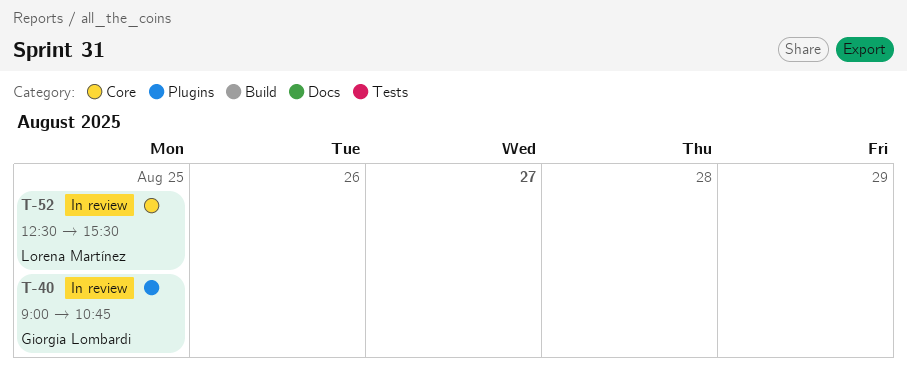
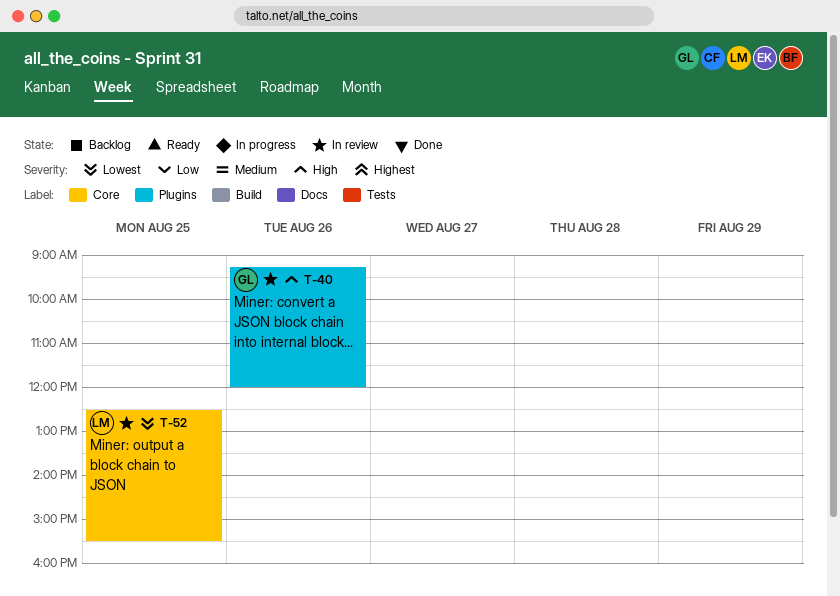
T-40, day: Aug 25 -> Aug 26
T-40, begins: 09:00 -> 09:15
T-40, ends: 10:45 -> 12:00

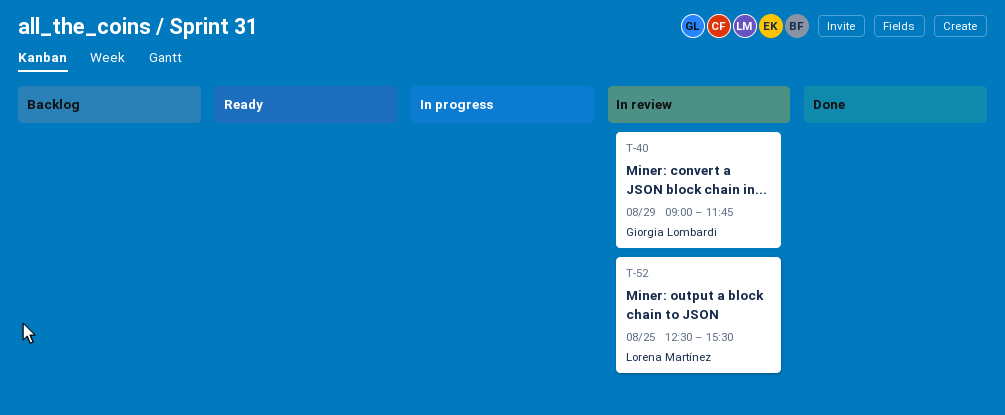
T-40, day: Aug 26 -> Aug 29
T-40, begins: 09:15 -> 09:00
T-40, ends: 12:00 -> 11:45

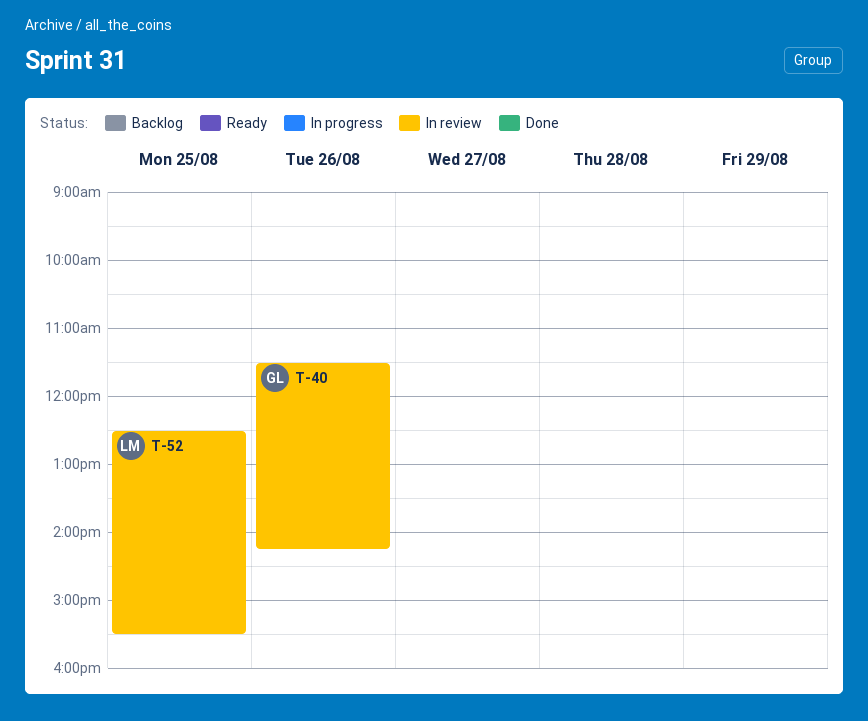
T-40, day: Aug 29 -> Aug 26
T-40, begins: 09:00 -> 11:30
T-40, ends: 11:45 -> 14:15

